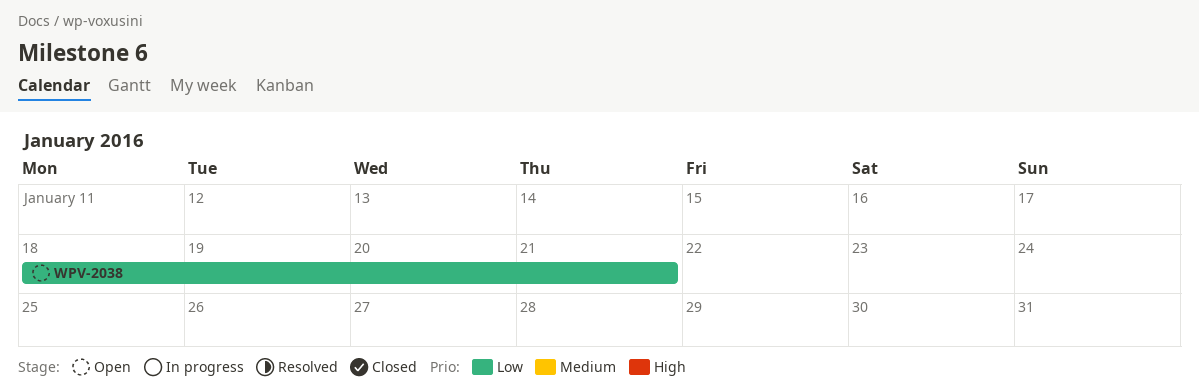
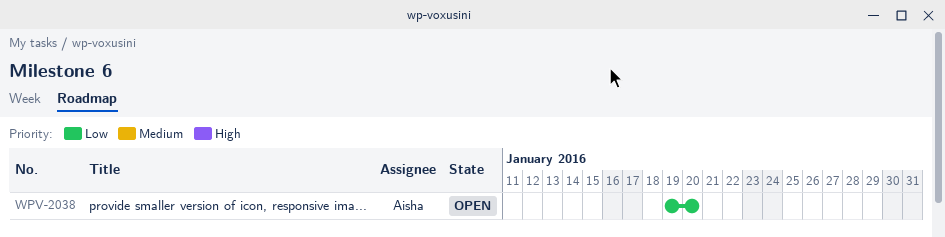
WPV-2038, start: Jan 18 -> Jan 19
WPV-2038, due: Jan 21 -> Jan 20

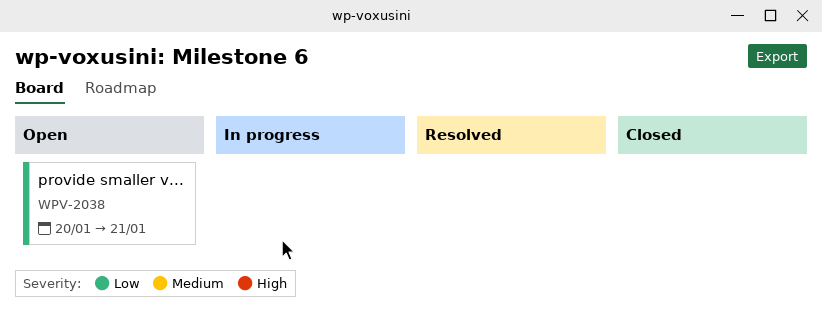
WPV-2038, start: Jan 19 -> Jan 20
WPV-2038, due: Jan 20 -> Jan 21

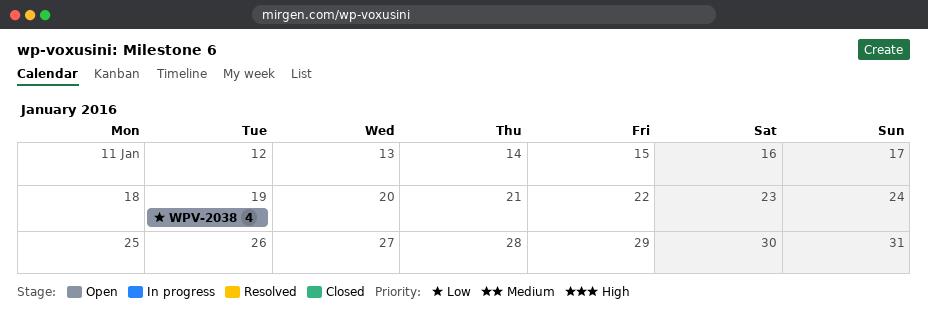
WPV-2038, start: Jan 20 -> Jan 19
WPV-2038, due: Jan 21 -> Jan 19

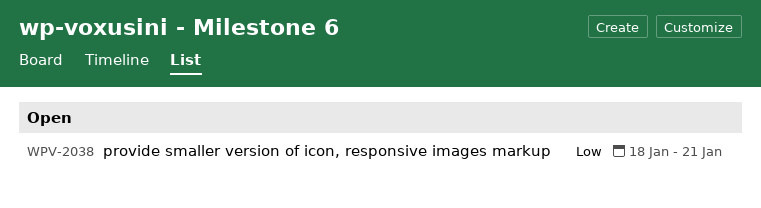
WPV-2038, start: Jan 19 -> Jan 18
WPV-2038, due: Jan 19 -> Jan 21

